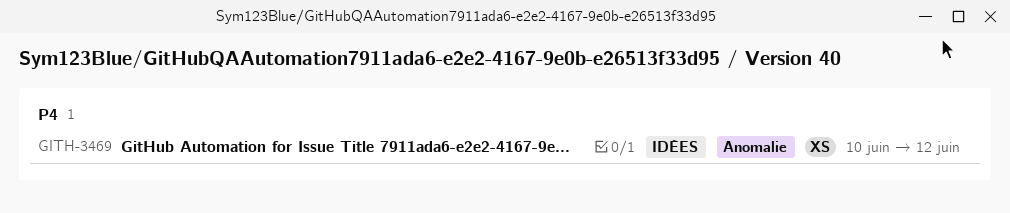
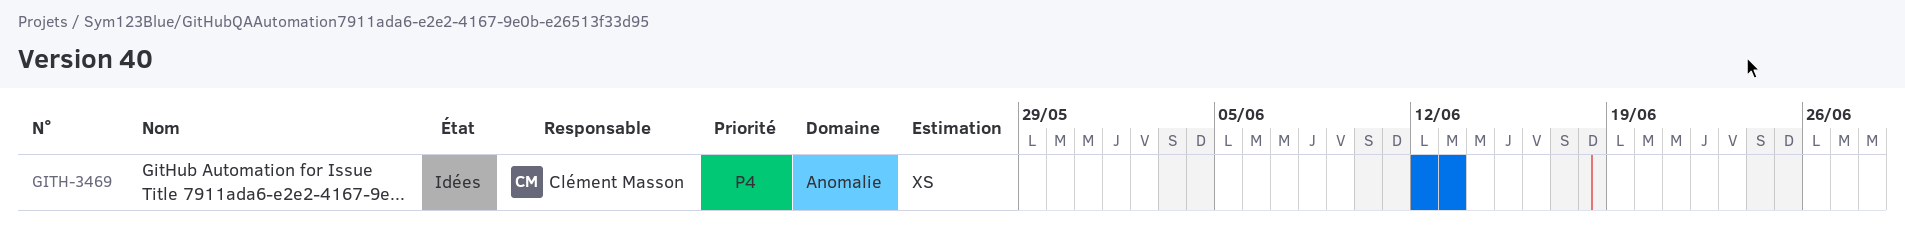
GITH-3469, start: Jun 10 -> Jun 12
GITH-3469, due: Jun 12 -> Jun 13

